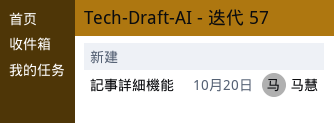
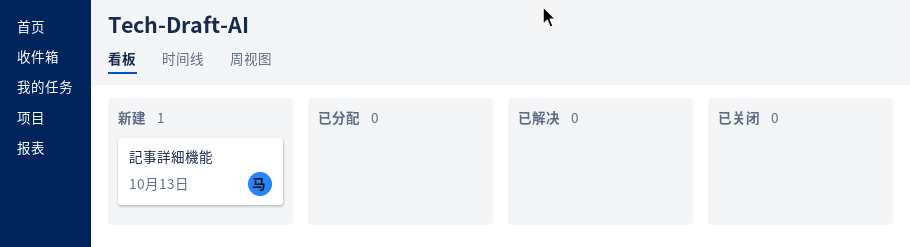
記事詳細機能, due: Oct 20 -> Oct 13

